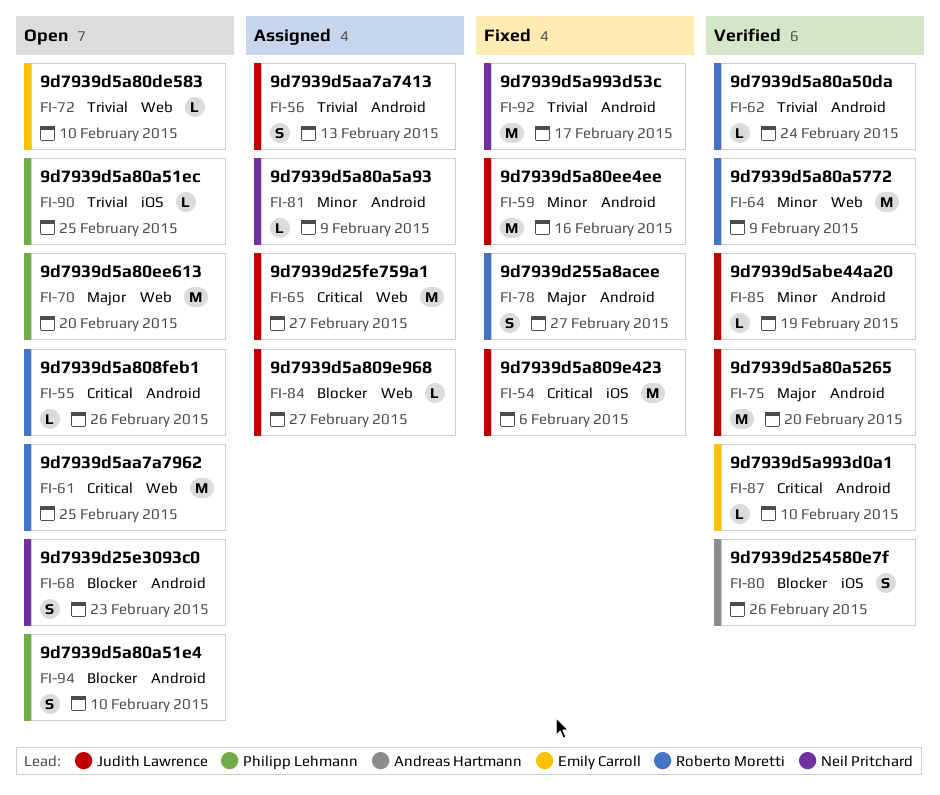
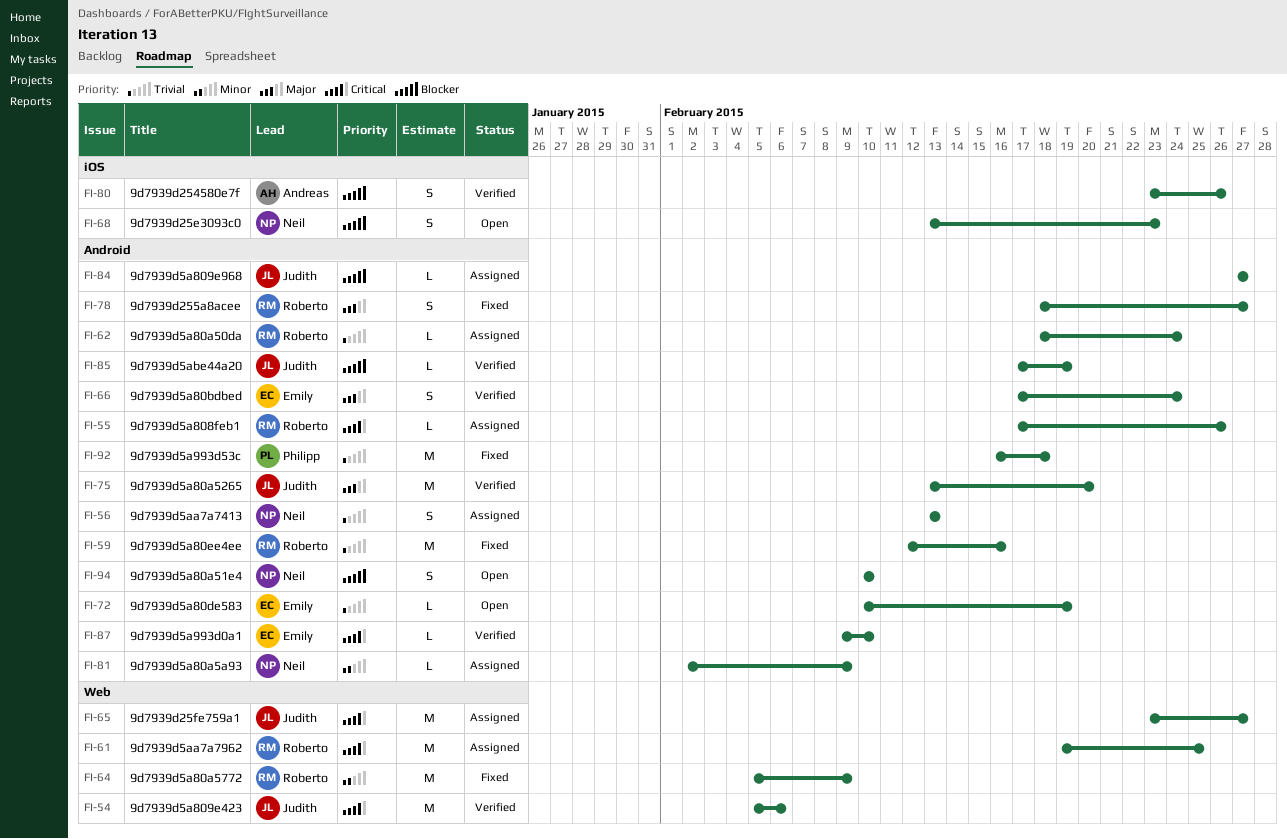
FI-54, status: Fixed -> Verified
FI-54, label: iOS -> Web
FI-55, status: Open -> Assigned
FI-56, owner: Judith Lawrence -> Neil Pritchard
FI-59, owner: Judith Lawrence -> Roberto Moretti
FI-59, priority: Minor -> Trivial
FI-61, status: Open -> Assigned
FI-62, status: Verified -> Assigned
FI-64, status: Verified -> Fixed
FI-66: none -> present
FI-68, label: Android -> iOS
FI-70: present -> none
FI-72, label: Web -> Android
FI-72, due: Feb 10 -> Feb 19
FI-84, label: Web -> Android
FI-85, priority: Minor -> Blocker
FI-90: present -> none
FI-92, owner: Neil Pritchard -> Philipp Lehmann
FI-92, due: Feb 17 -> Feb 18
FI-94, owner: Philipp Lehmann -> Neil Pritchard

